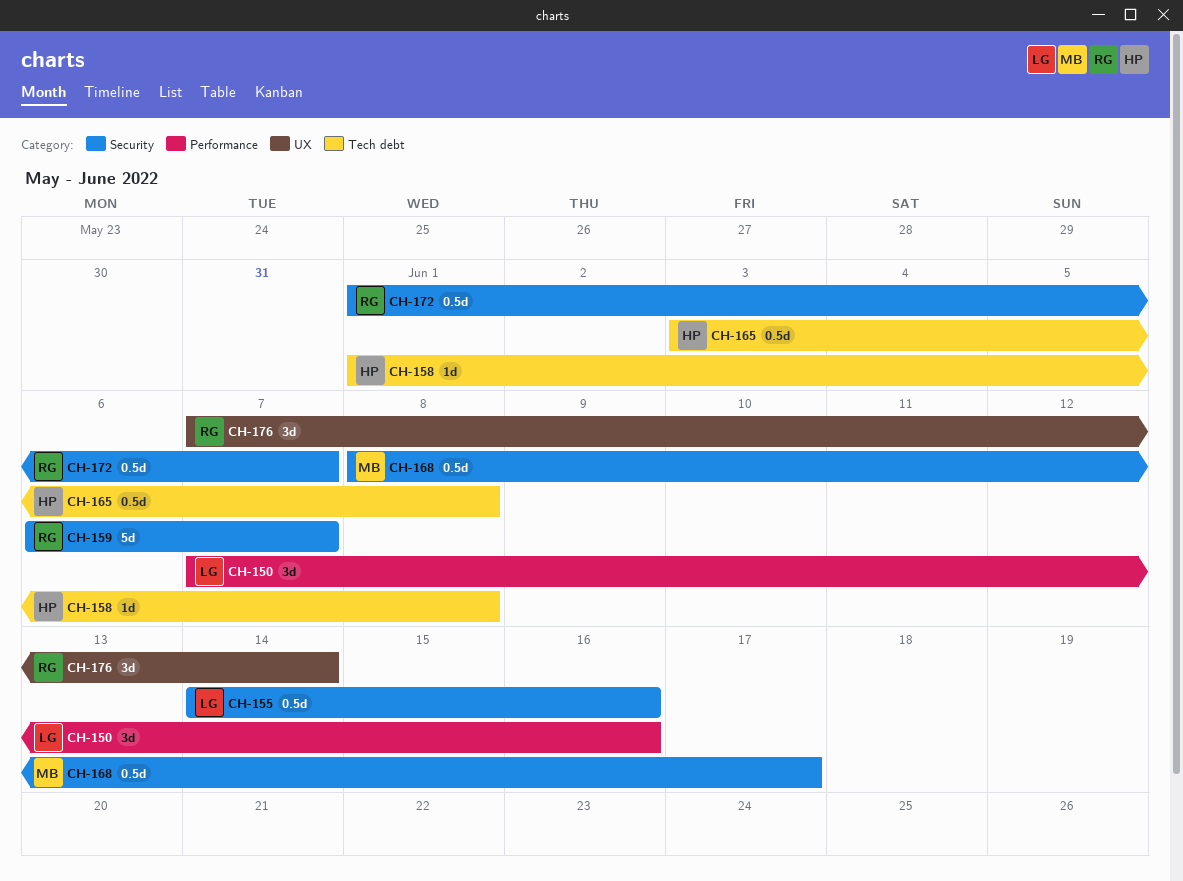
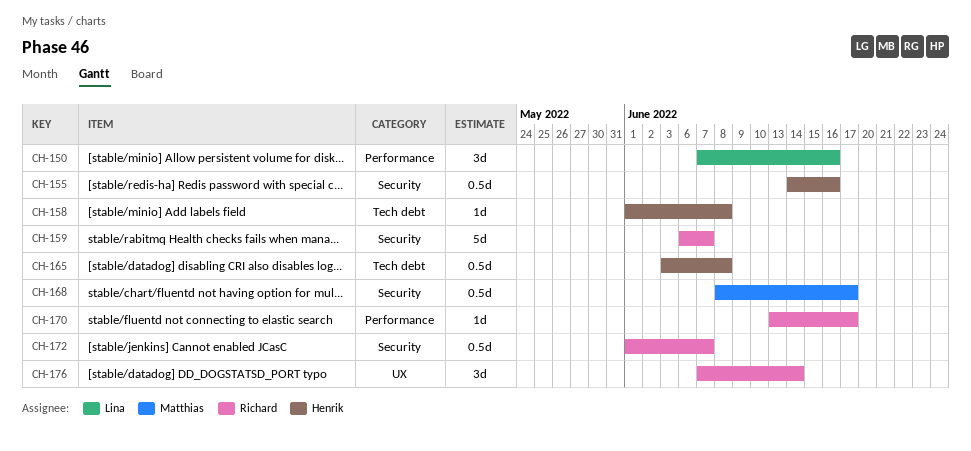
CH-155, owner: Lina -> Henrik
CH-170: none -> present

